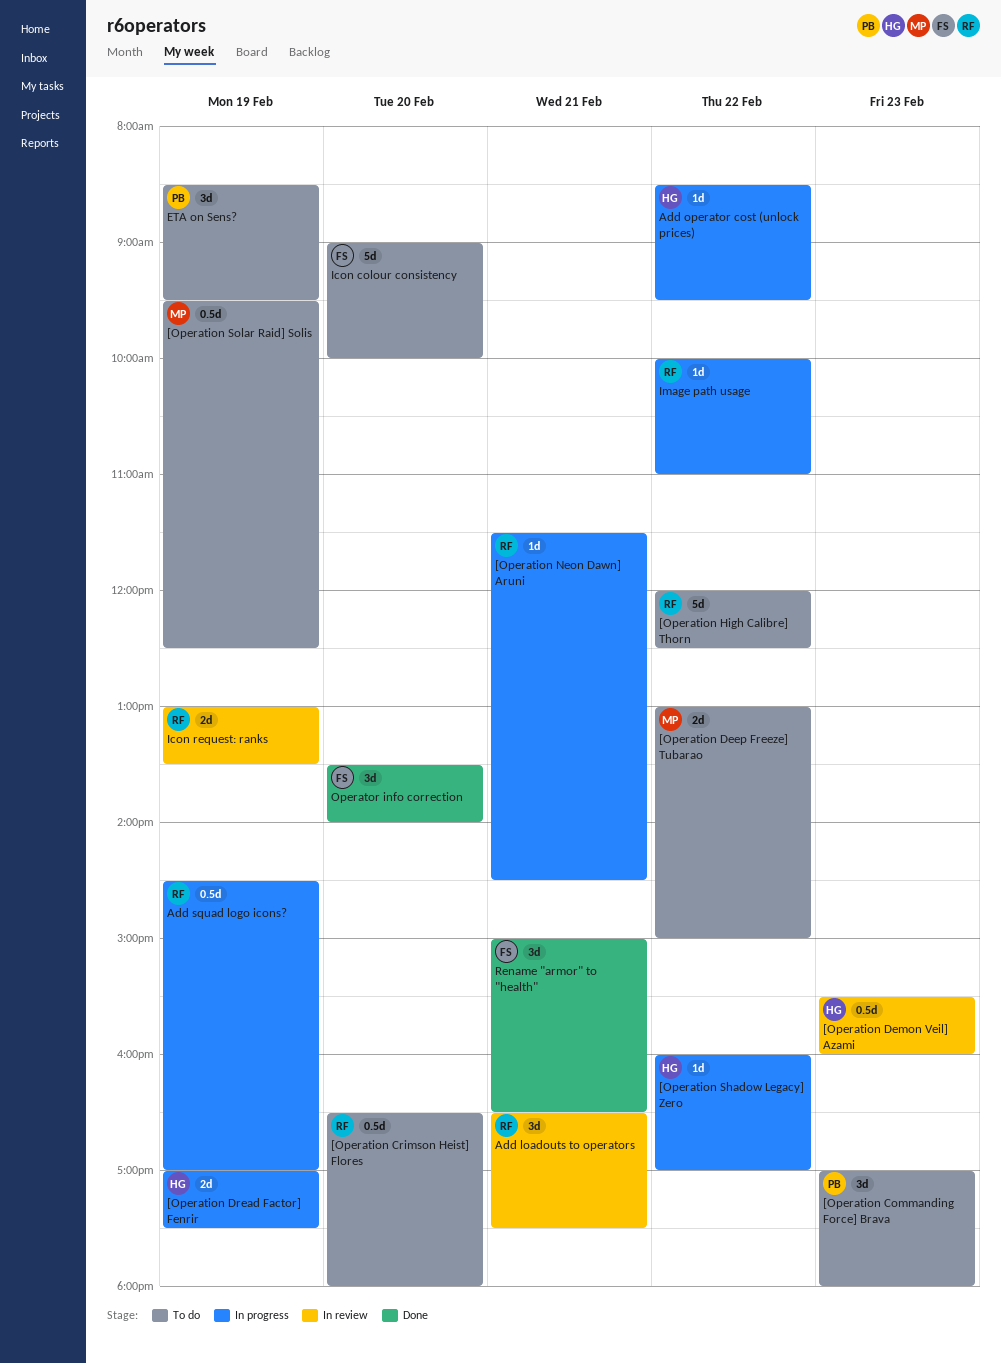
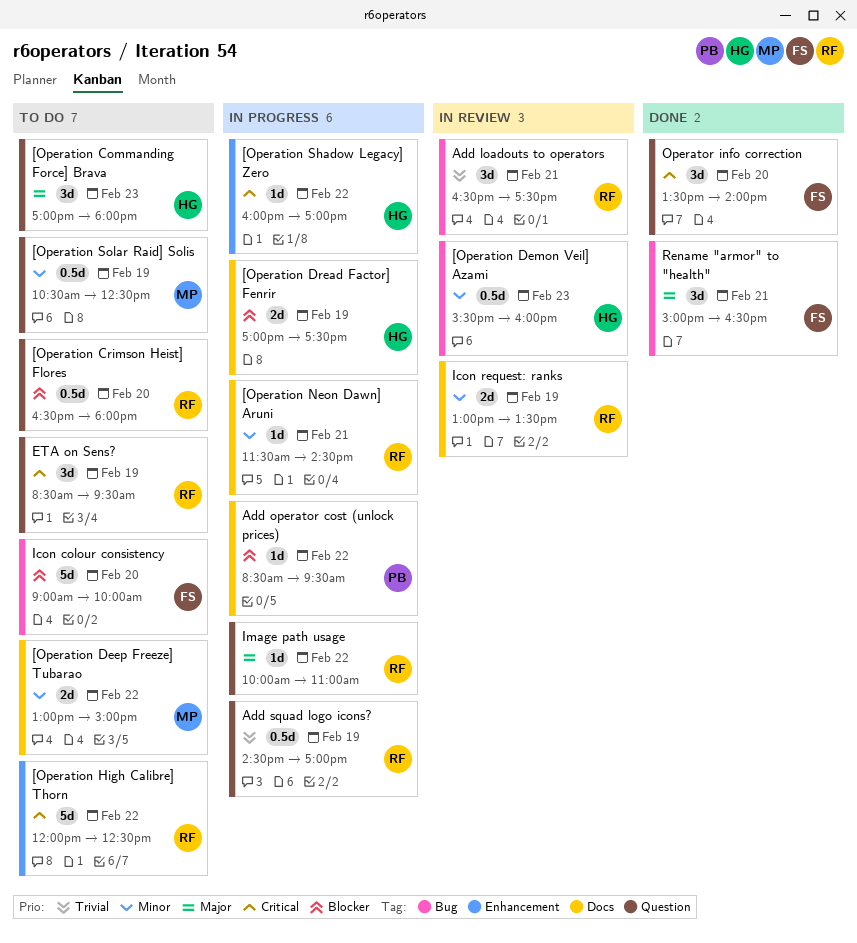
[Operation Commanding Force] Brava, owner: PB -> HG
[Operation Solar Raid] Solis, begins: 09:30 -> 10:30
Add operator cost (unlock prices), owner: HG -> PB
ETA on Sens?, owner: PB -> RF

